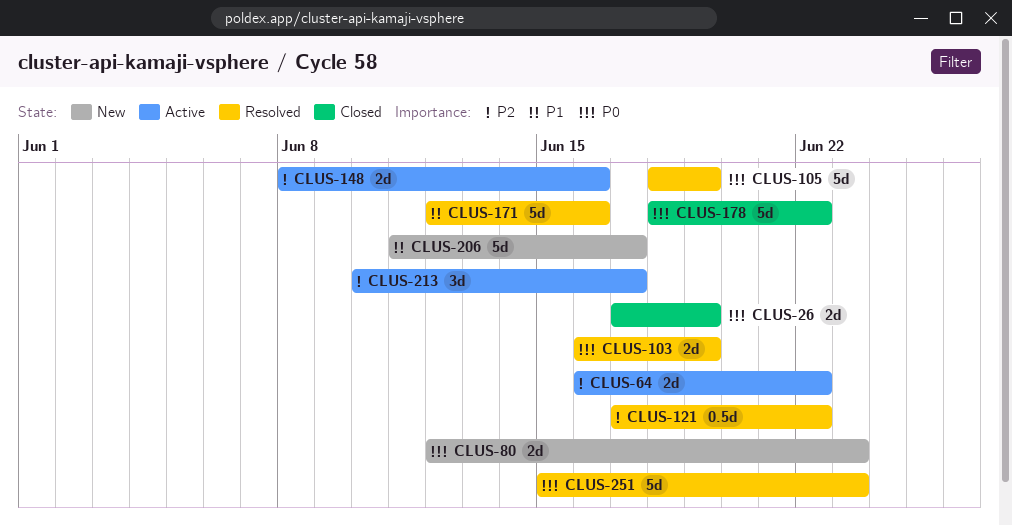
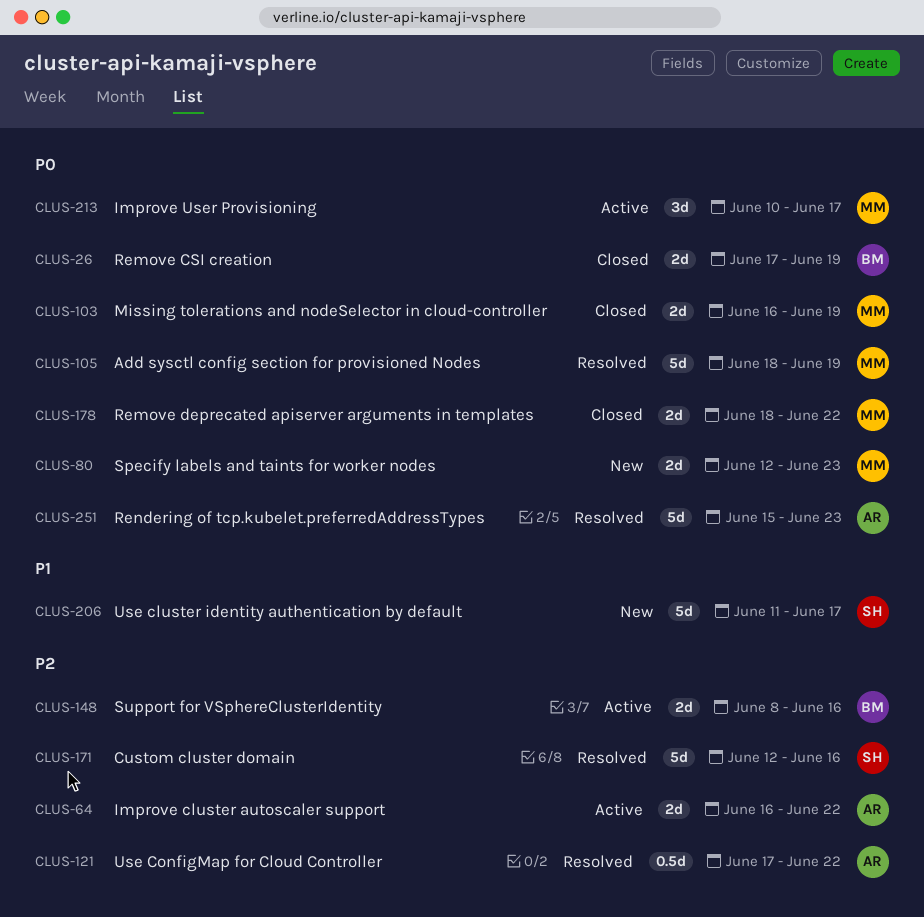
CLUS-103, status: Resolved -> Closed
CLUS-171, priority: P1 -> P2
CLUS-178, estimate: 5d -> 2d
CLUS-213, priority: P2 -> P0

